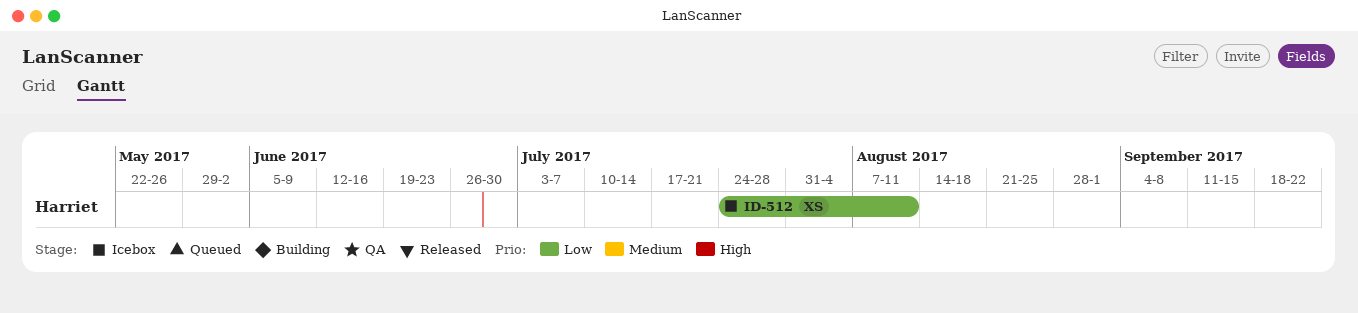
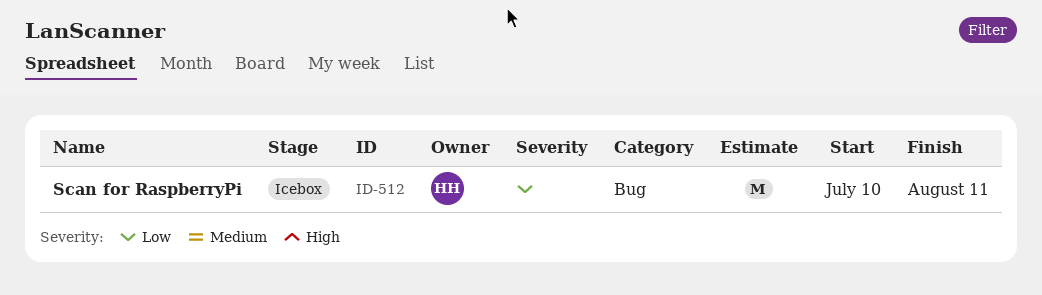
ID-512, estimate: XS -> M
ID-512, start: Jul 24 -> Jul 10

